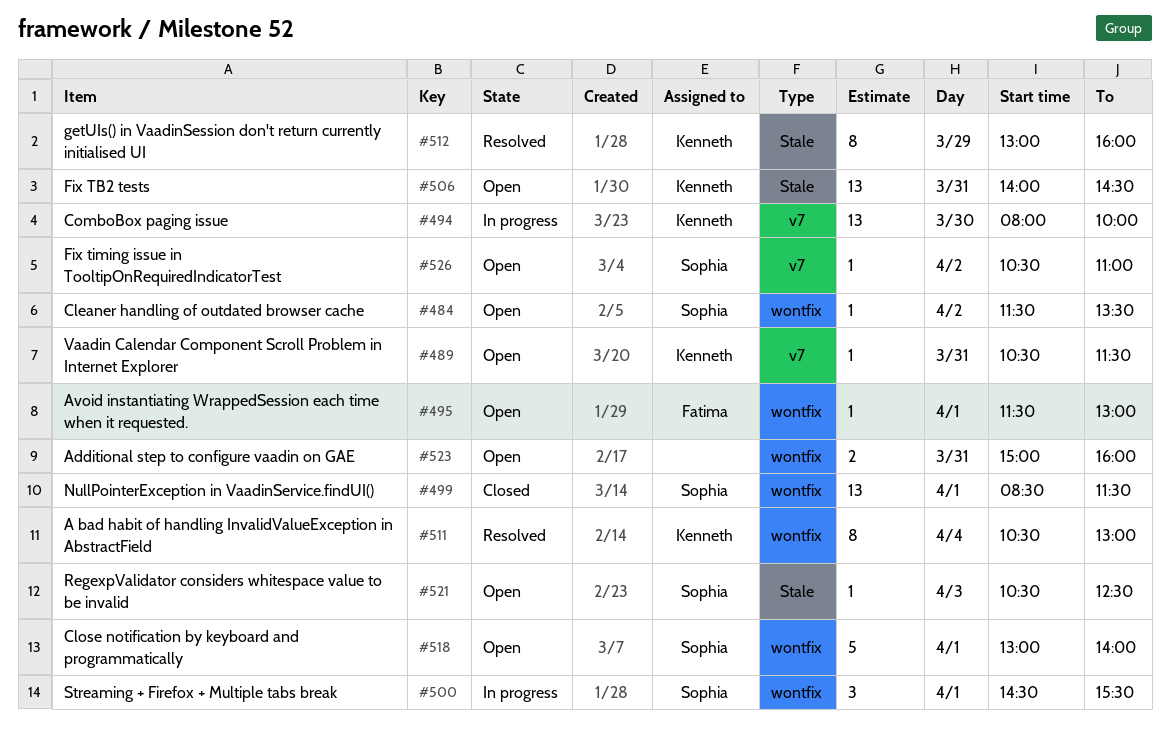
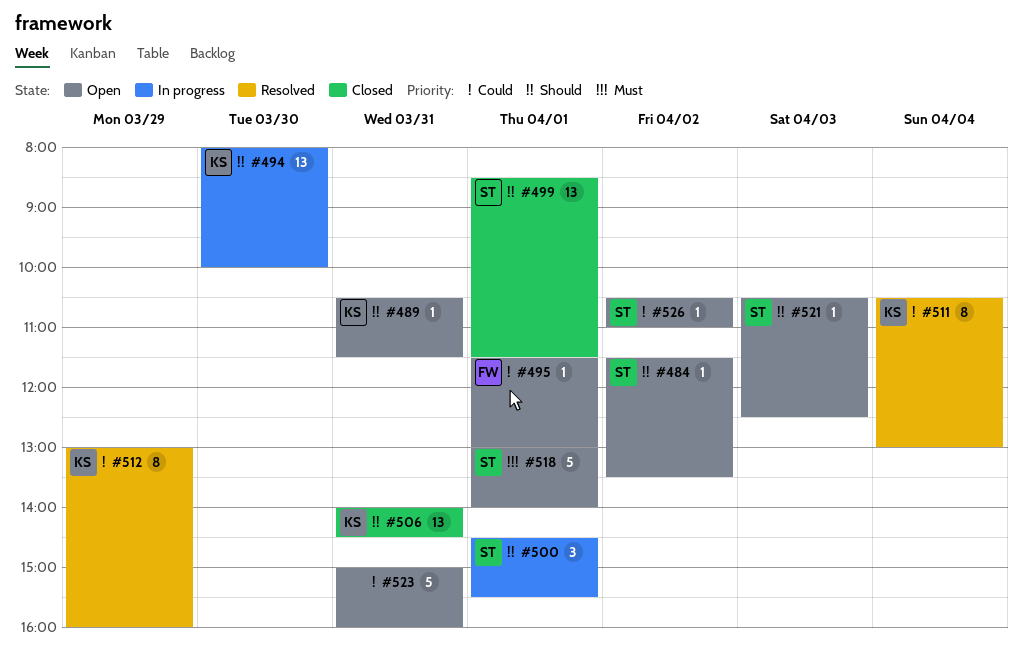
#506, status: Open -> Closed
#523, estimate: 2 -> 5

